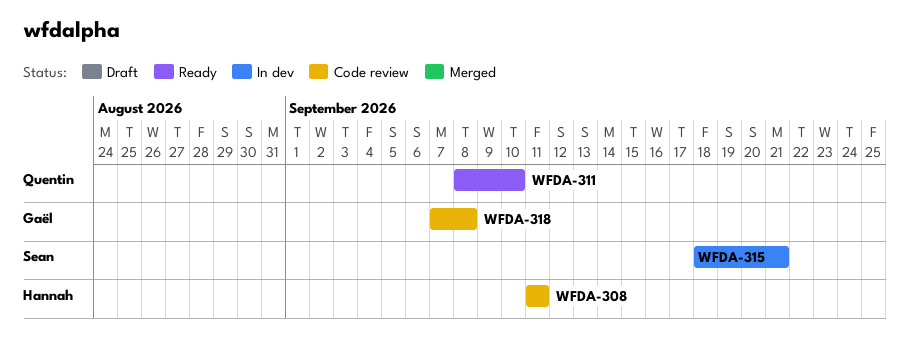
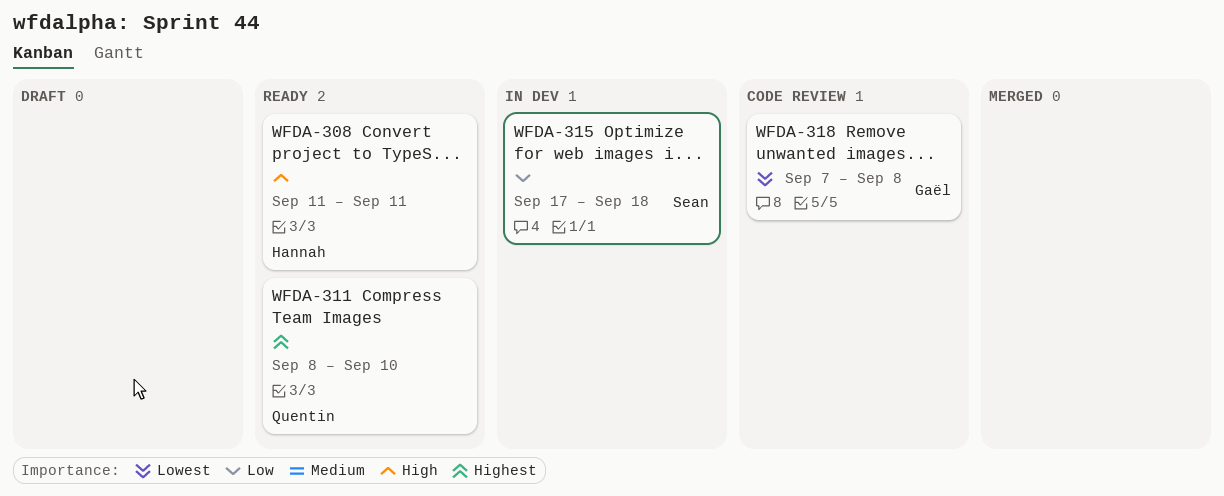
WFDA-308, status: Code review -> Ready
WFDA-315, start: Sep 18 -> Sep 17
WFDA-315, due: Sep 21 -> Sep 18

